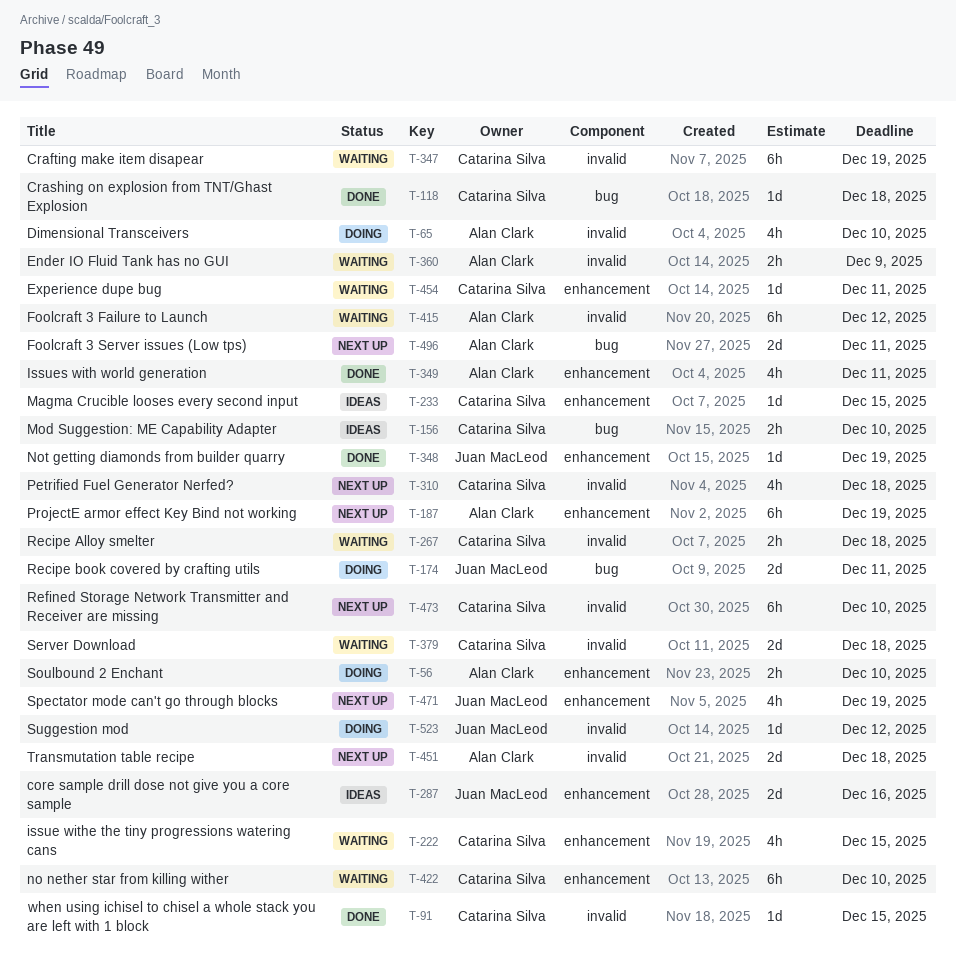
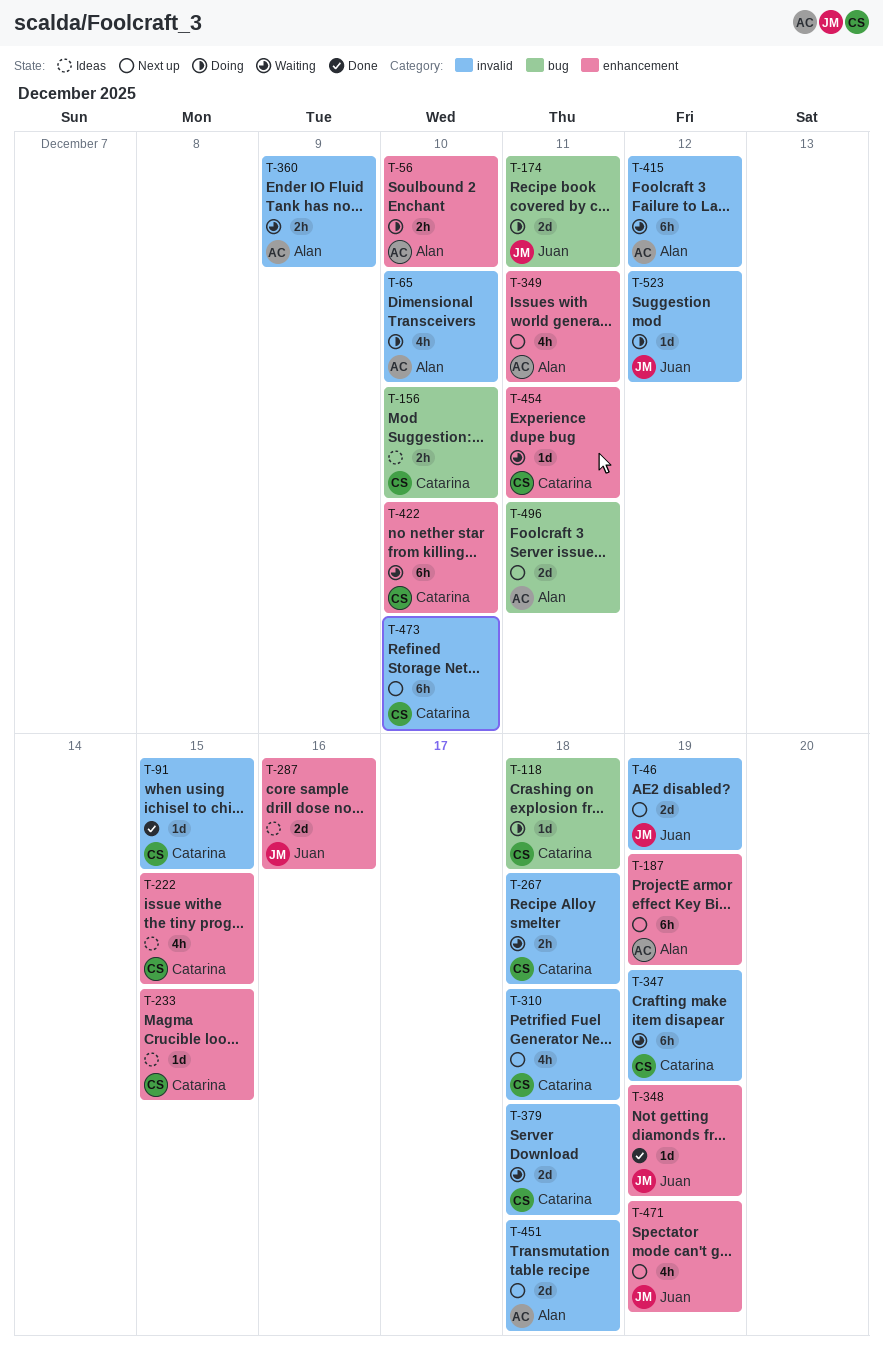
T-46: none -> present
T-118, status: Done -> Doing
T-222, status: Waiting -> Ideas
T-349, status: Done -> Next up

